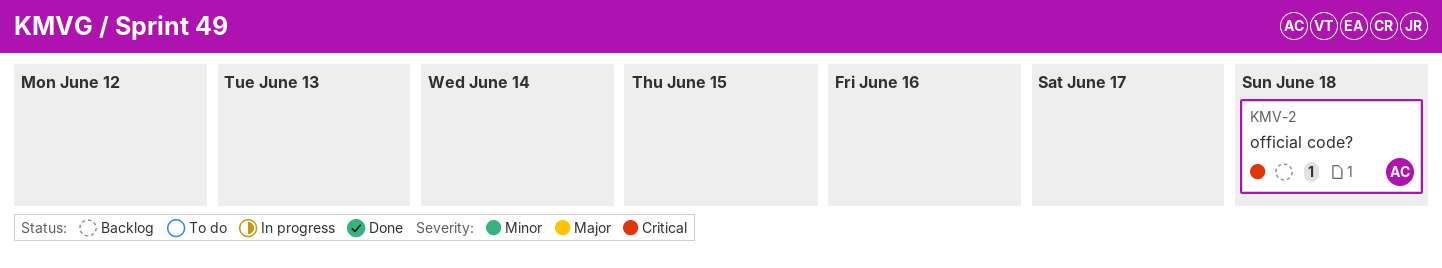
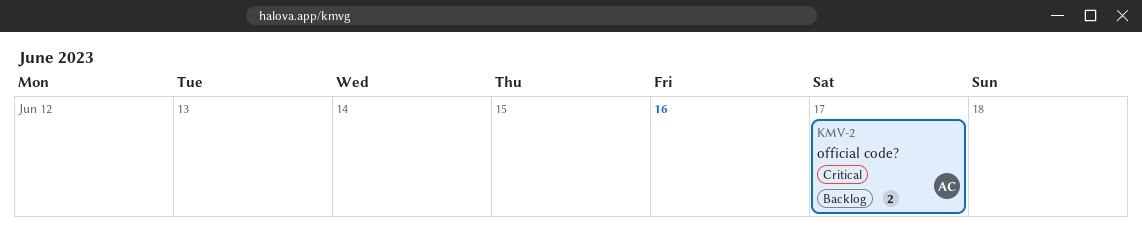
KMV-2, estimate: 1 -> 2
KMV-2, due: Jun 18 -> Jun 17

